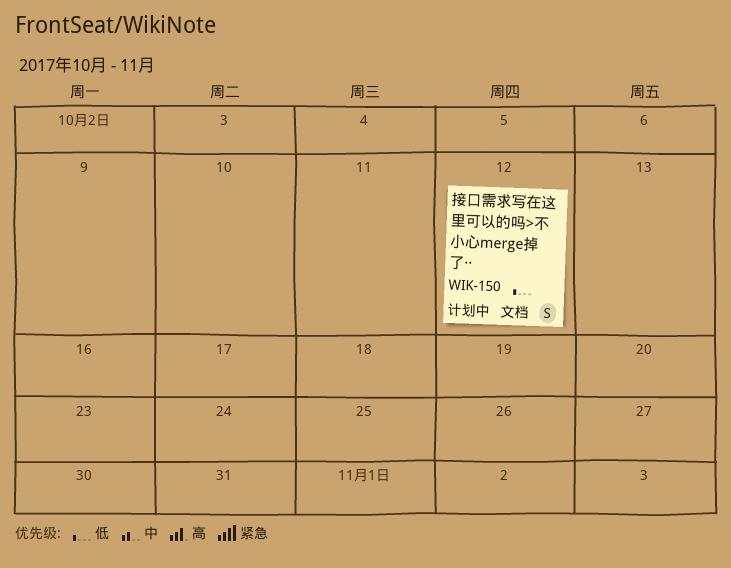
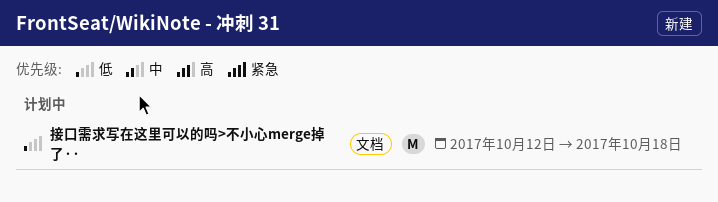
接口需求写在这里可以的吗>不小心merge掉了··, estimate: S -> M
接口需求写在这里可以的吗>不小心merge掉了··, due: Oct 12 -> Oct 18

